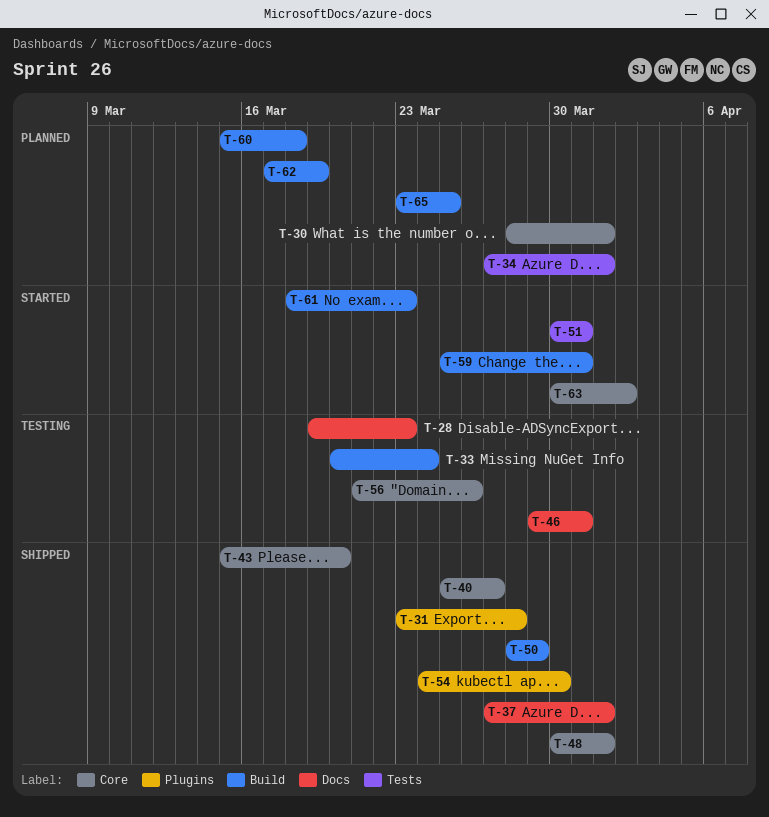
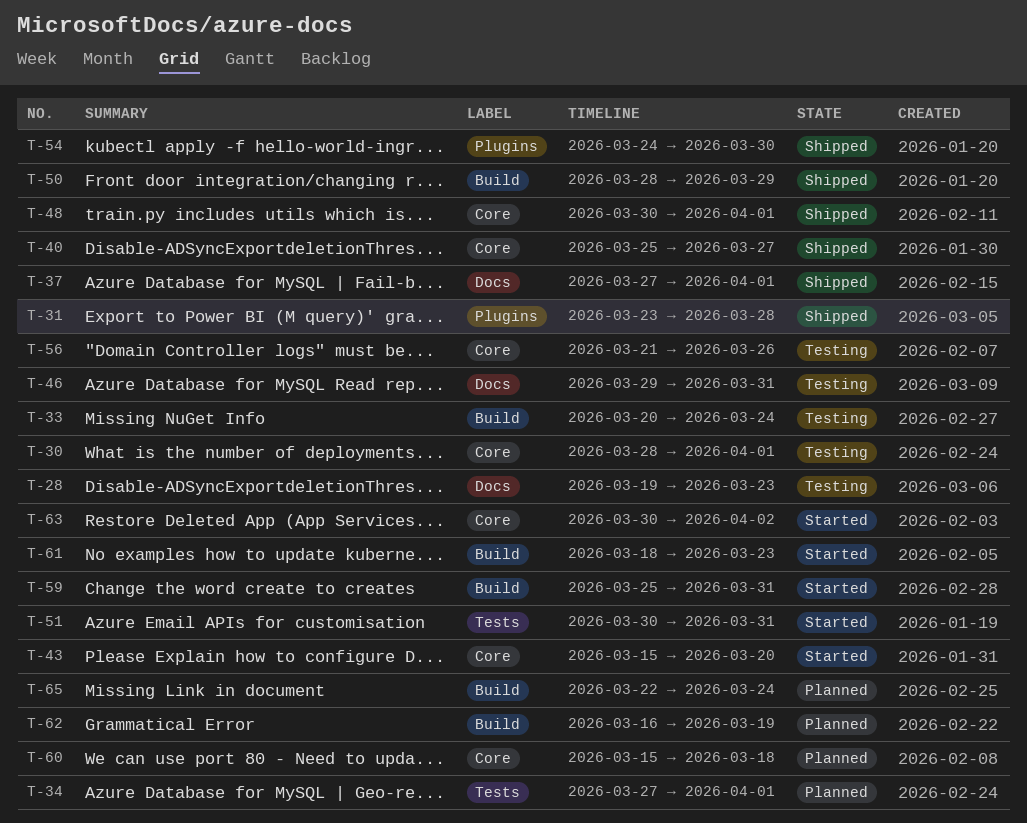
T-30, status: Planned -> Testing
T-43, status: Shipped -> Started
T-60, label: Build -> Core
T-62, start: Mar 17 -> Mar 16
T-65, start: Mar 23 -> Mar 22
T-65, due: Mar 25 -> Mar 24

